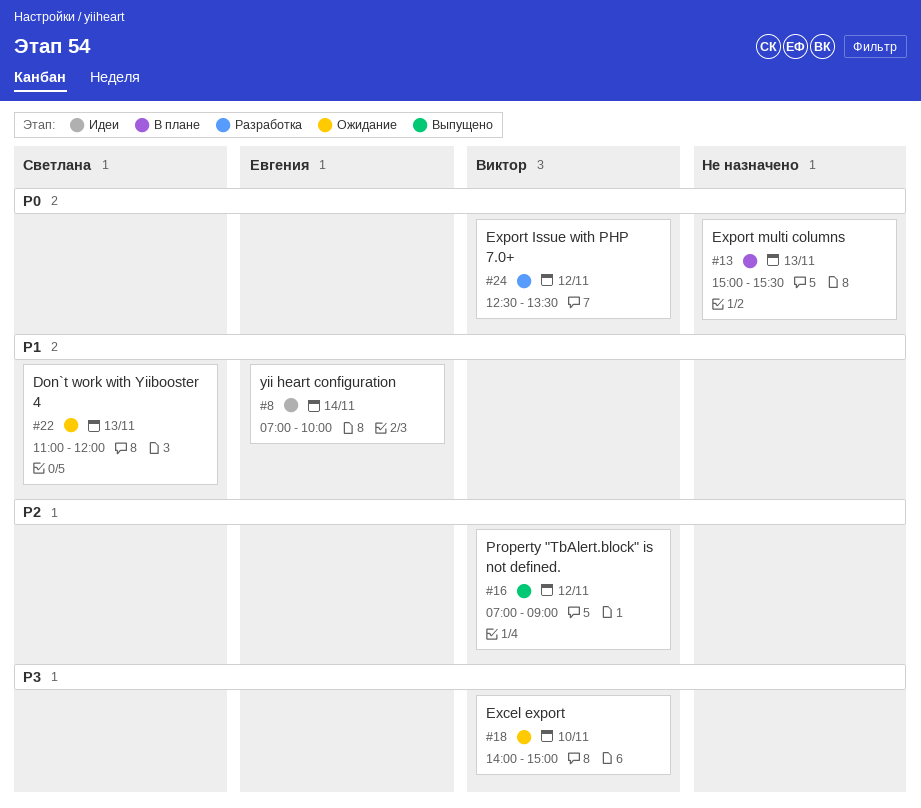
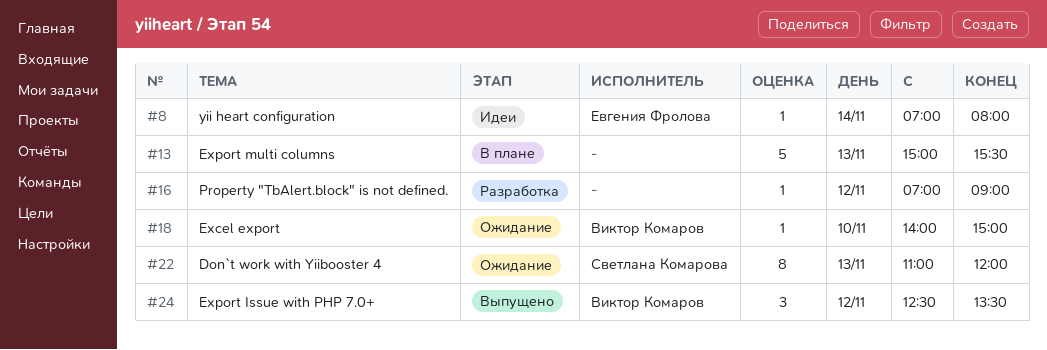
#8, ends: 10:00 -> 08:00
#16, status: Выпущено -> Разработка
#16, owner: Виктор Комаров -> none
#24, status: Разработка -> Выпущено

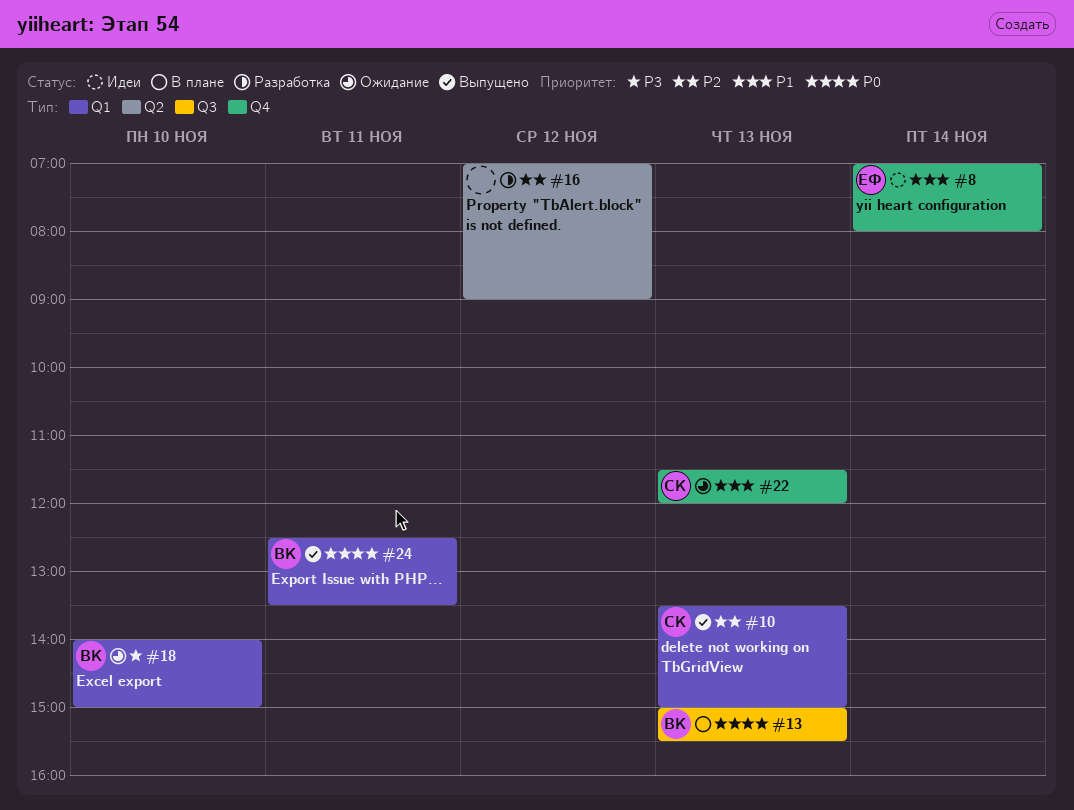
#10: none -> present
#13, owner: none -> Виктор Комаров
#22, begins: 11:00 -> 11:30
#24, day: Nov 12 -> Nov 11

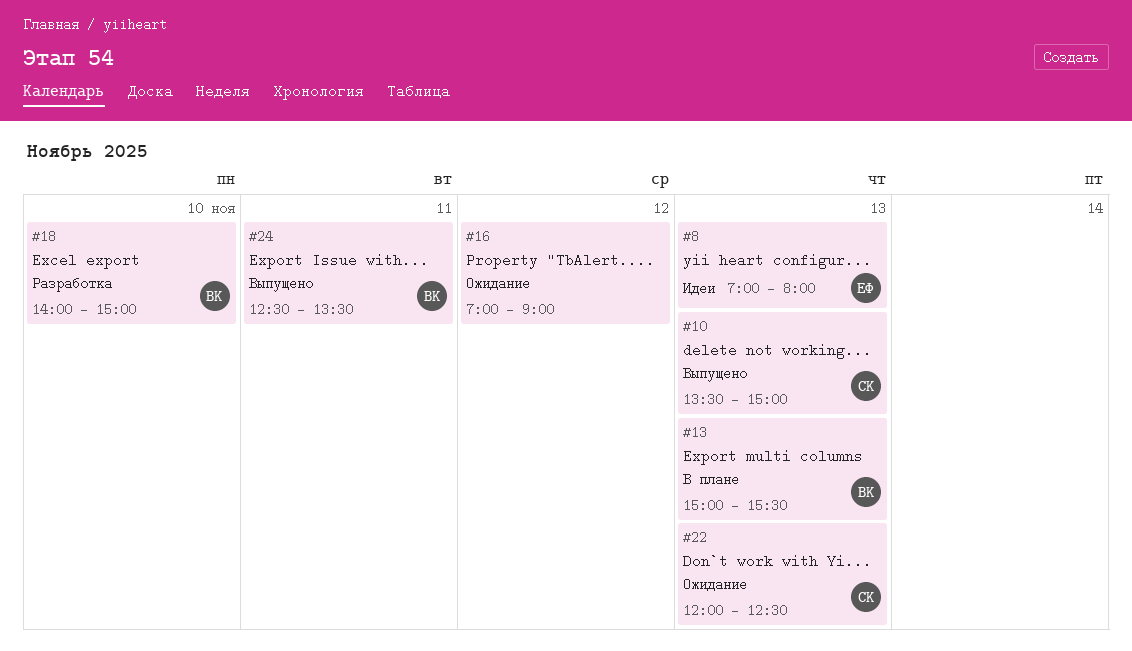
#8, day: Nov 14 -> Nov 13
#16, status: Разработка -> Ожидание
#18, status: Ожидание -> Разработка
#22, begins: 11:30 -> 12:00
#22, ends: 12:00 -> 12:30

